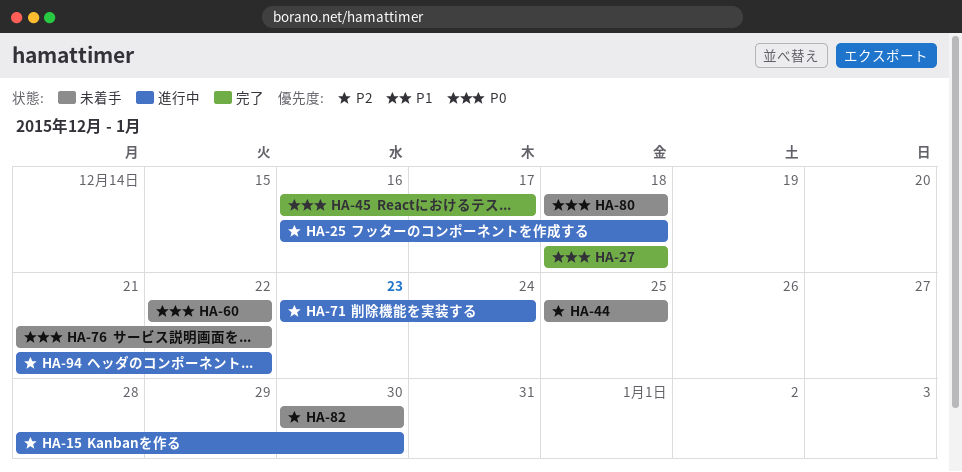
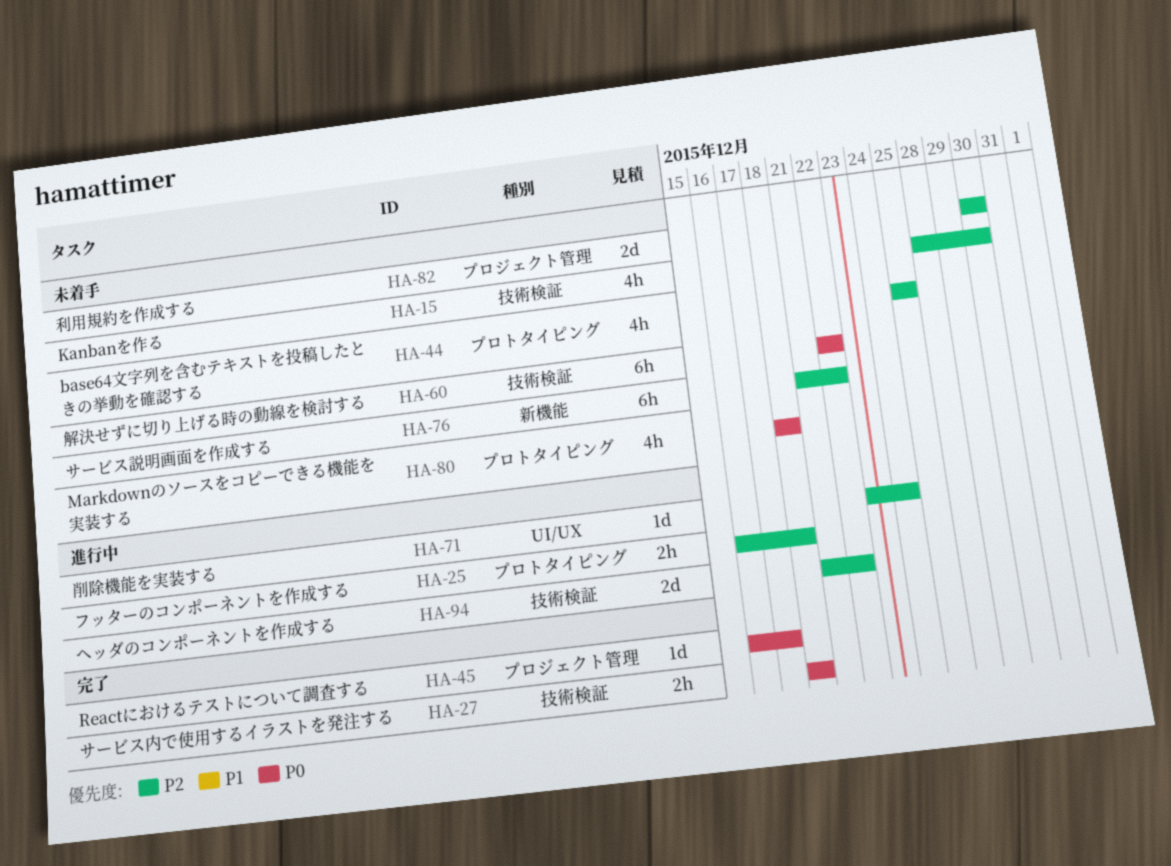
HA-15, status: 進行中 -> 未着手
HA-76, priority: P0 -> P2

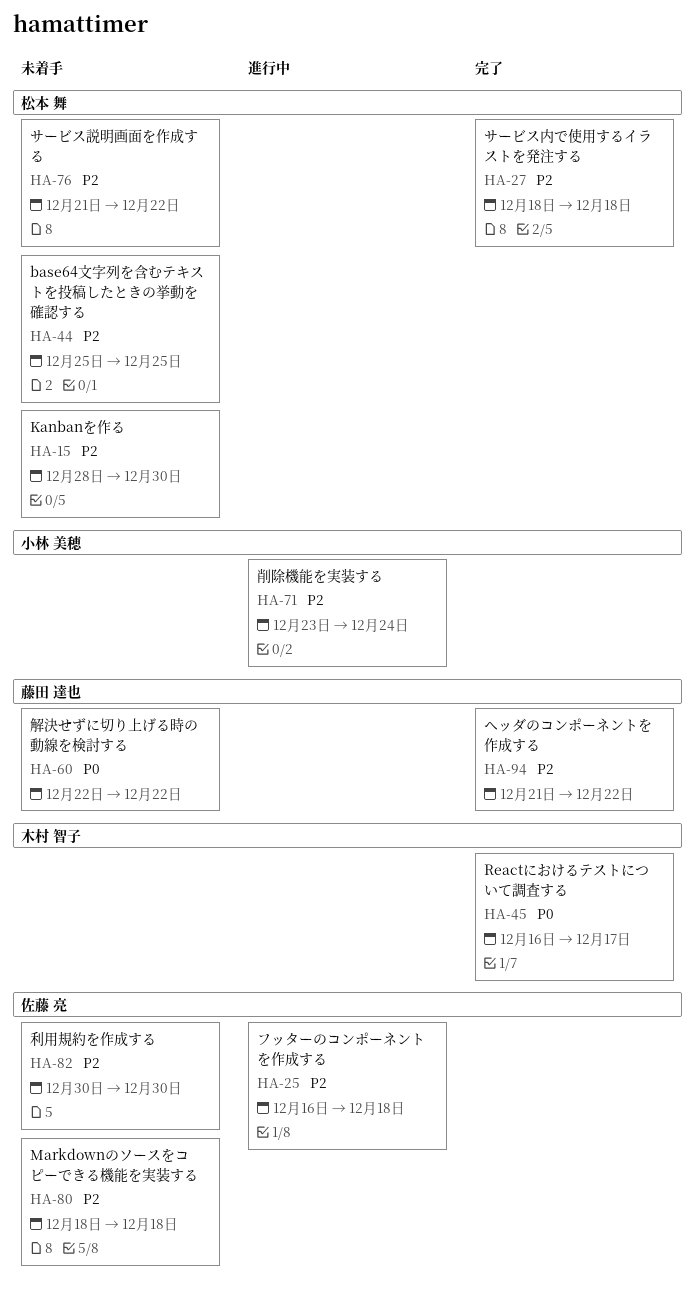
HA-27, priority: P0 -> P2
HA-80, priority: P0 -> P2
HA-94, status: 進行中 -> 完了

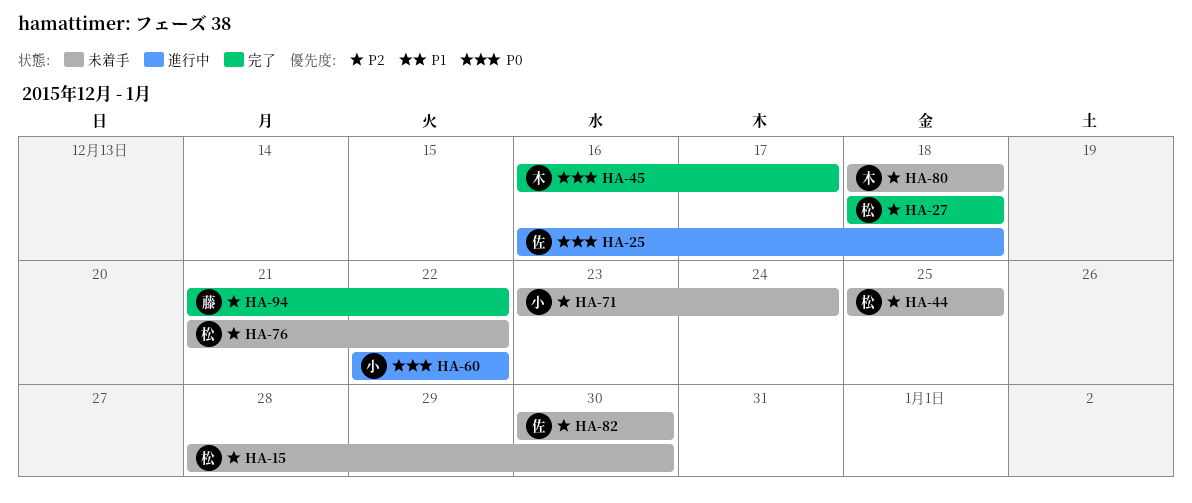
HA-25, priority: P2 -> P0
HA-60, status: 未着手 -> 進行中
HA-60, owner: 藤田 達也 -> 小林 美穂
HA-71, status: 進行中 -> 未着手
HA-80, owner: 佐藤 亮 -> 木村 智子

